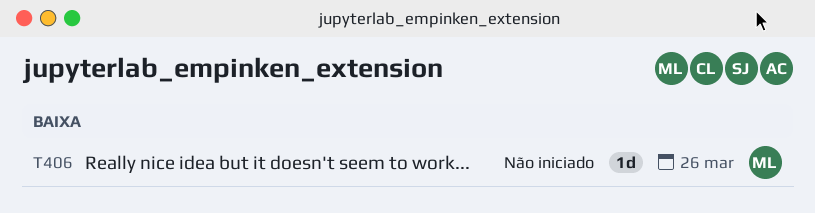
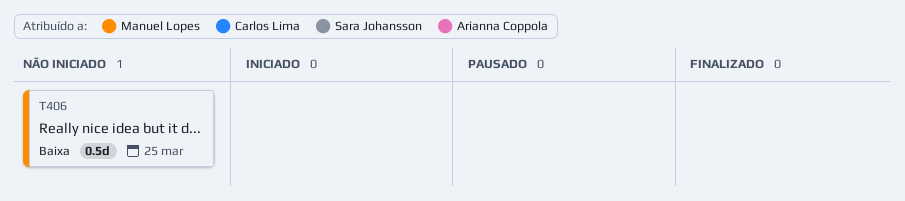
T406, estimate: 1d -> 0.5d
T406, due: Mar 26 -> Mar 25

